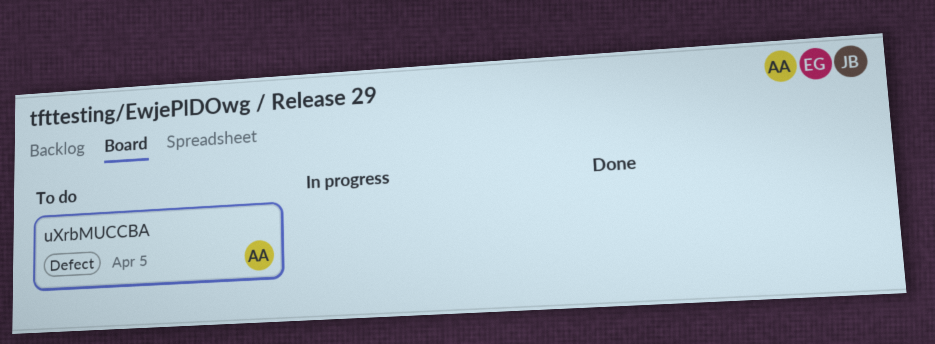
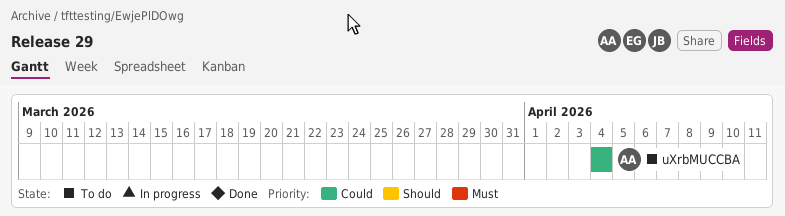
uXrbMUCCBA, due: Apr 5 -> Apr 4

